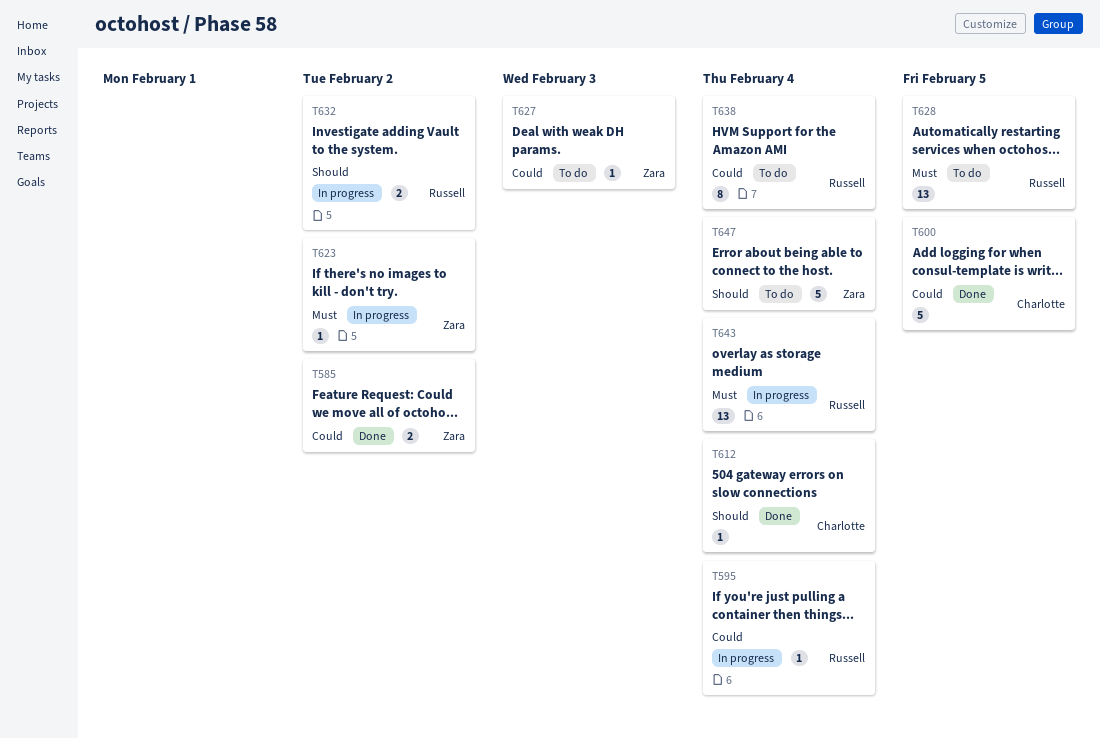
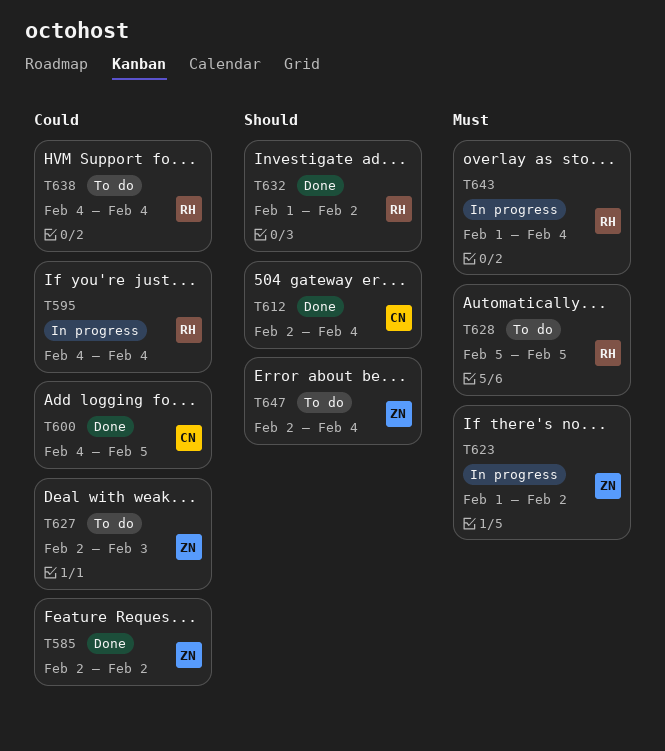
T632, status: In progress -> Done

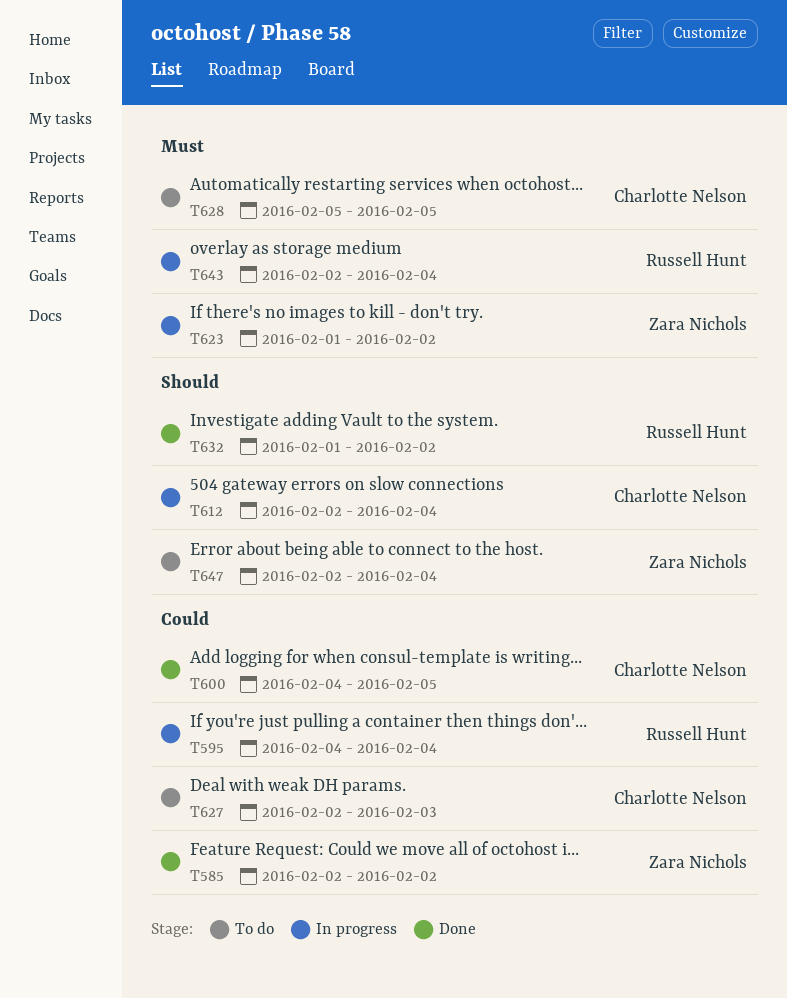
T612, status: Done -> In progress
T627, owner: Zara Nichols -> Charlotte Nelson
T628, owner: Russell Hunt -> Charlotte Nelson
T638: present -> none
T643, start: Feb 1 -> Feb 2

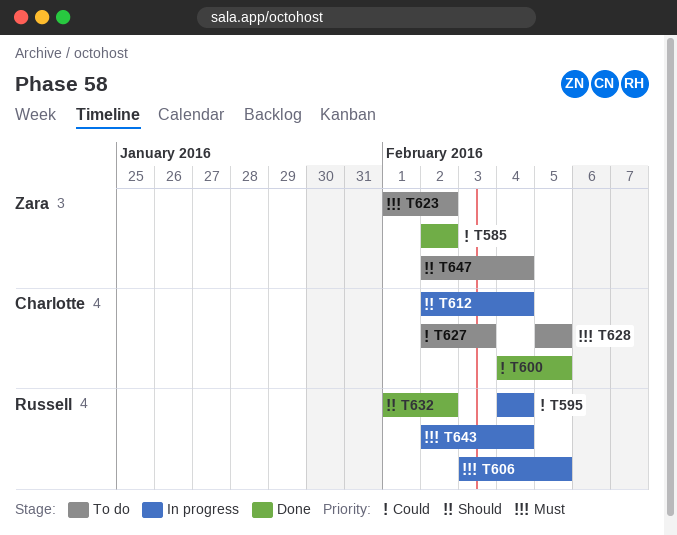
T606: none -> present
T623, status: In progress -> To do

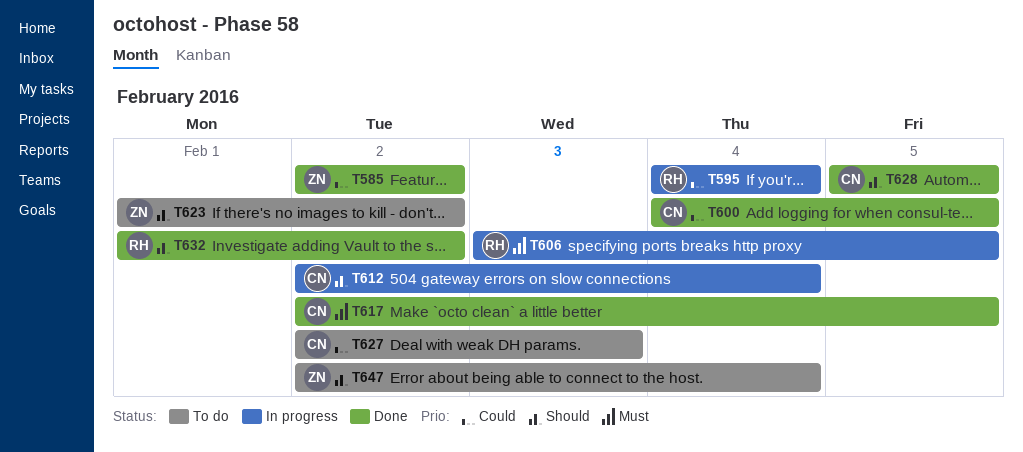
T617: none -> present
T623, priority: Must -> Should
T628, status: To do -> Done
T628, priority: Must -> Should
T643: present -> none

